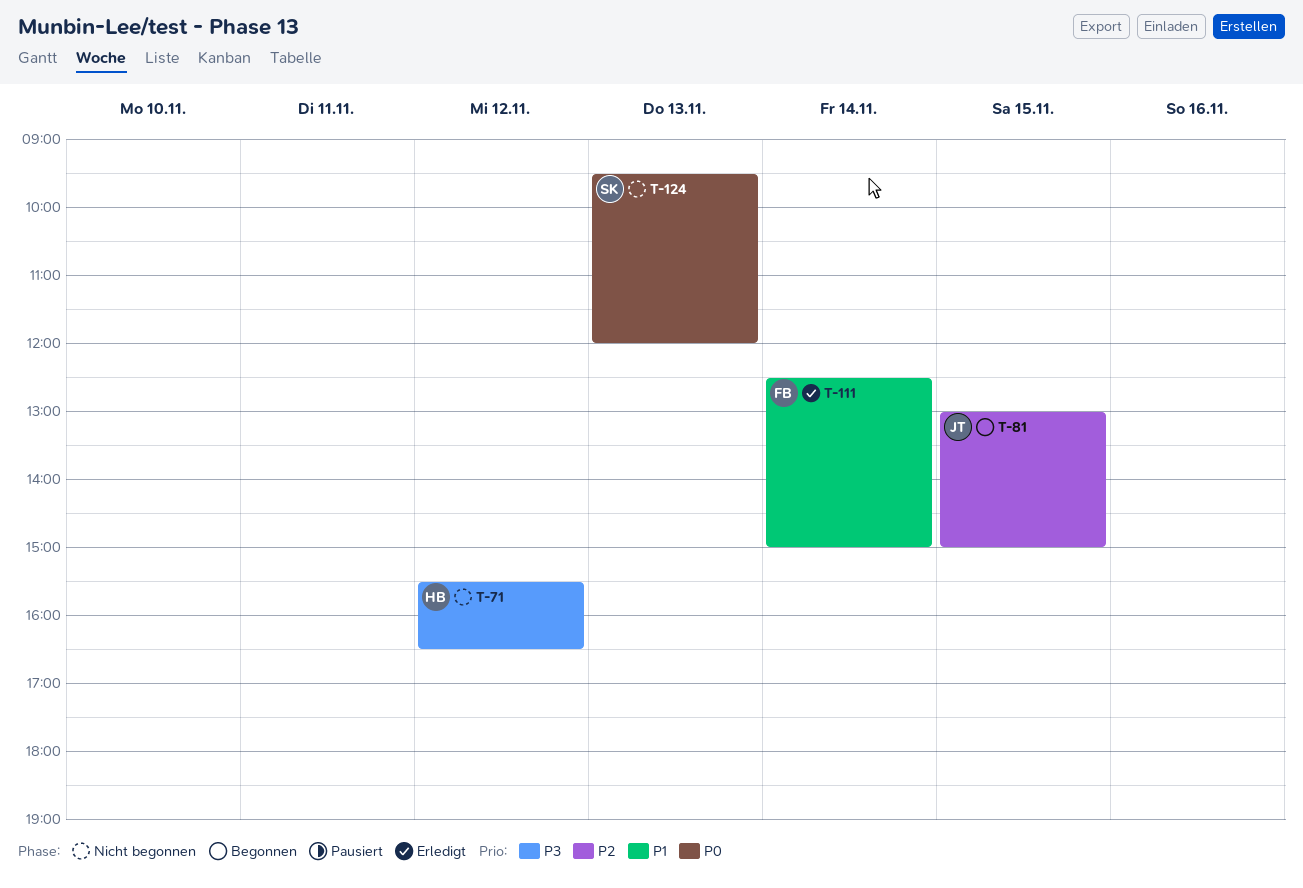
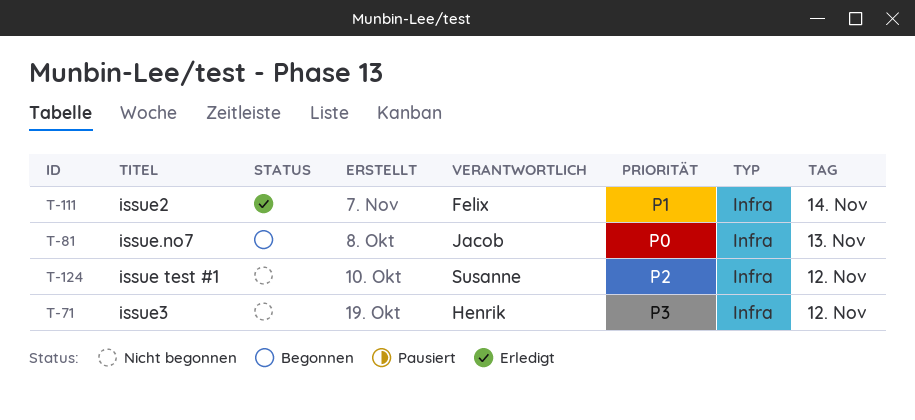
T-81, priority: P2 -> P0
T-81, day: Nov 15 -> Nov 13
T-124, priority: P0 -> P2
T-124, day: Nov 13 -> Nov 12

